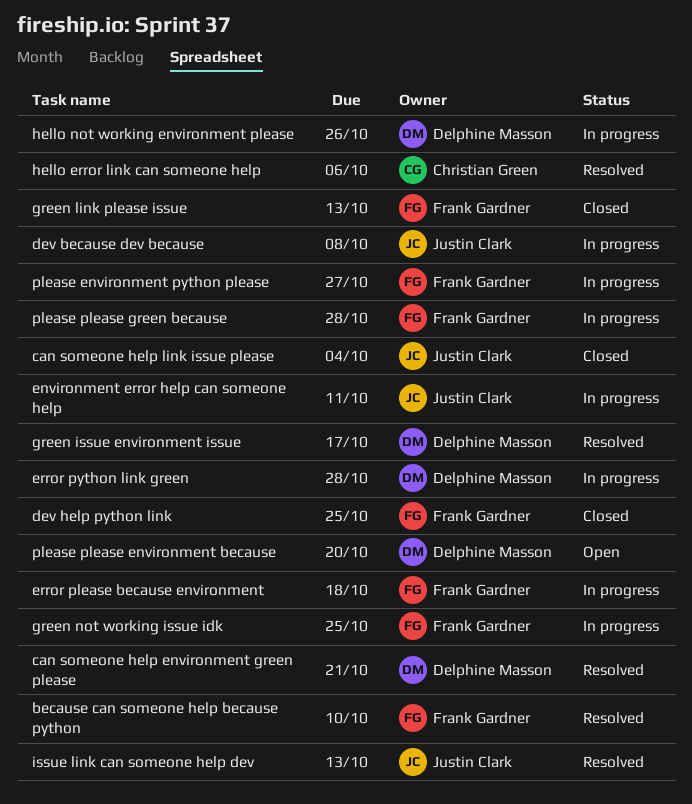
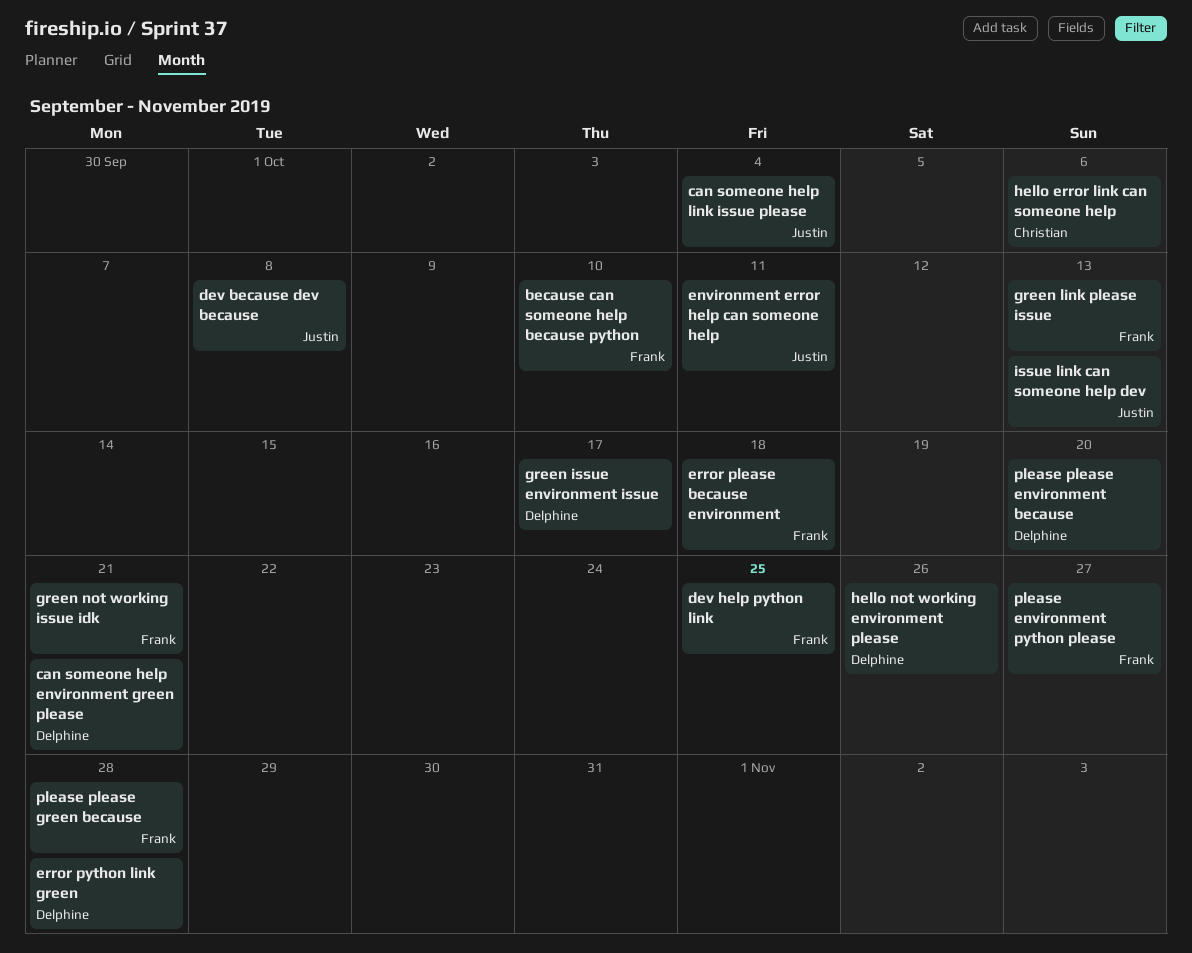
green not working issue idk, due: Oct 25 -> Oct 21

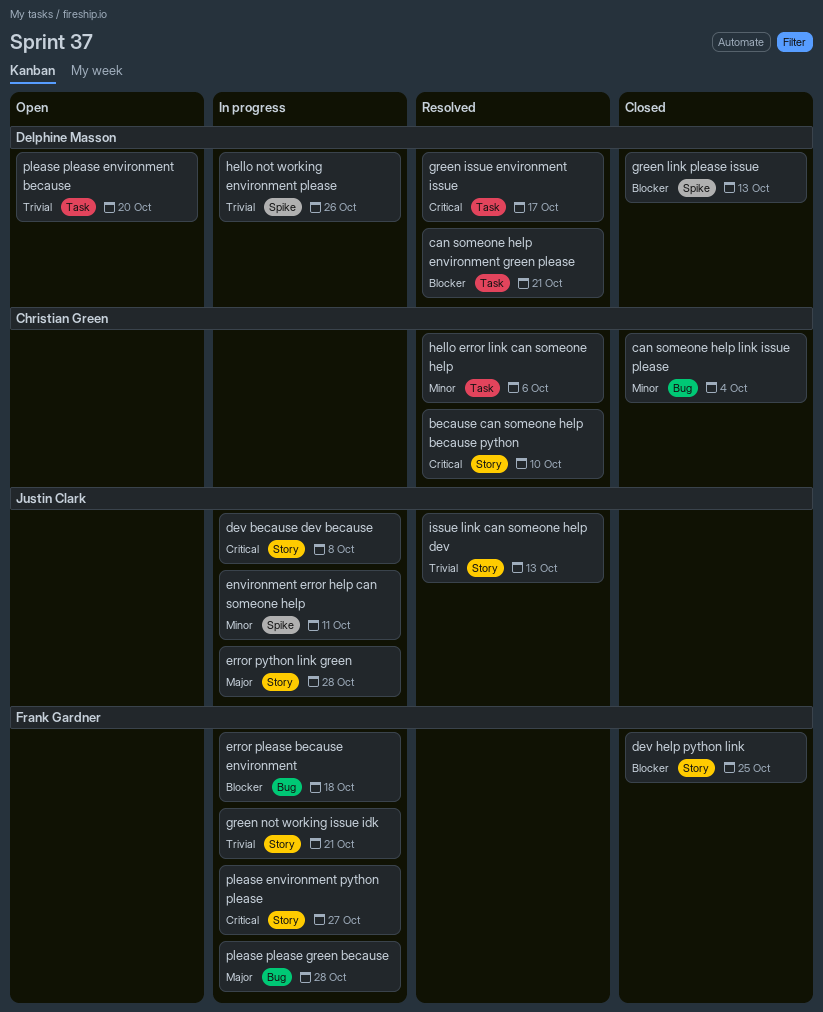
because can someone help because python, owner: Frank Gardner -> Christian Green
can someone help link issue please, owner: Justin Clark -> Christian Green
error python link green, owner: Delphine Masson -> Justin Clark
green link please issue, owner: Frank Gardner -> Delphine Masson

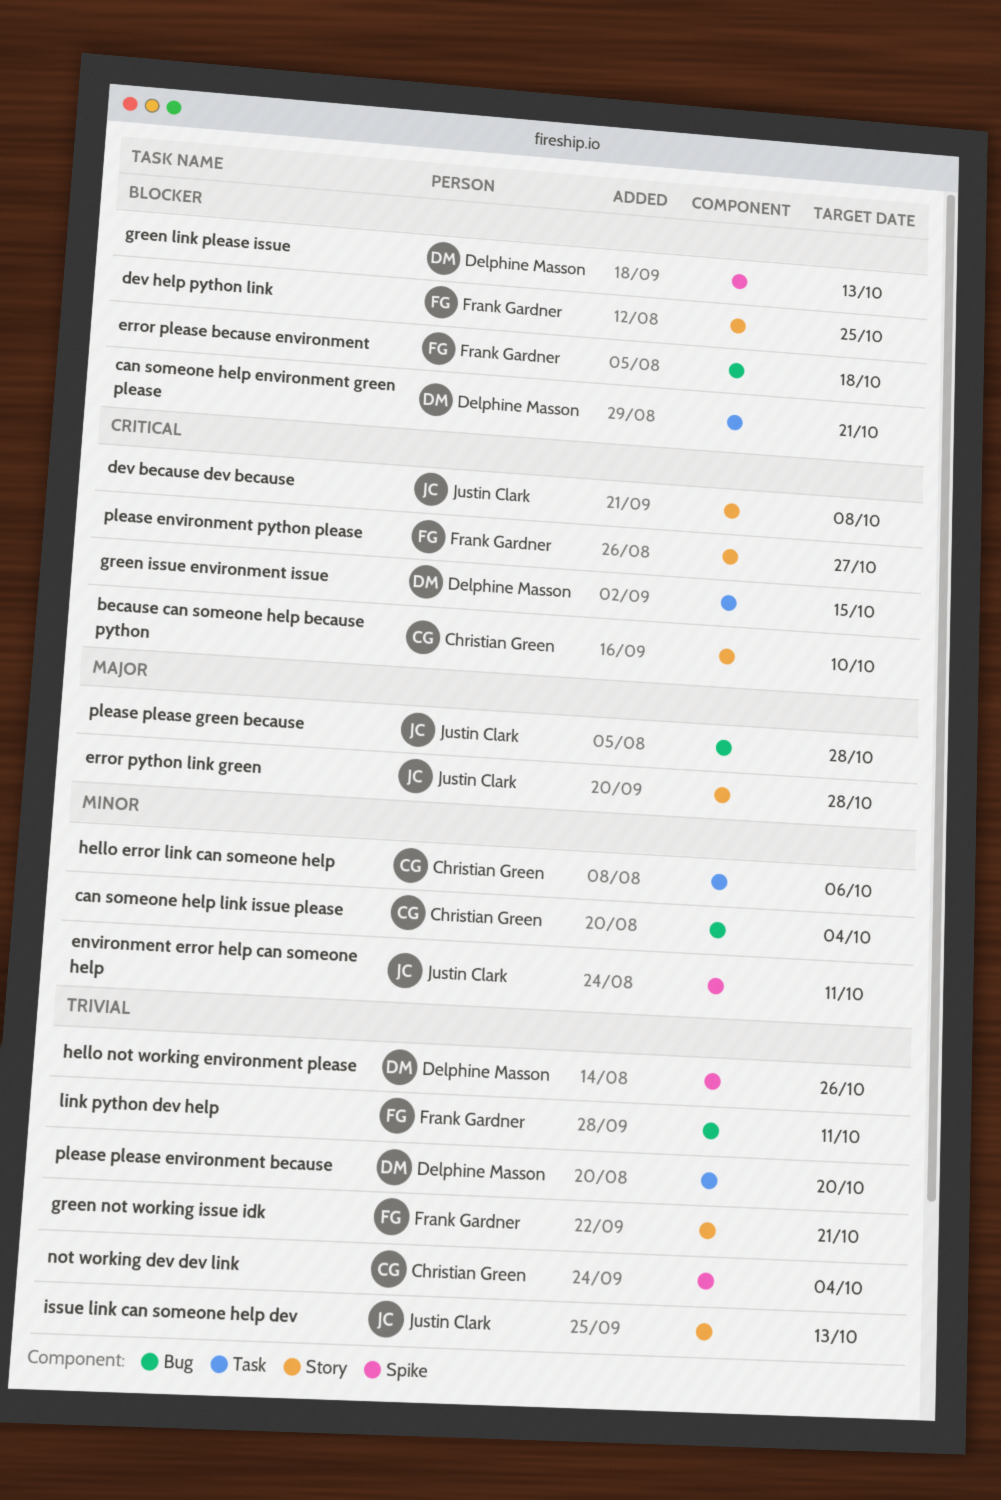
green issue environment issue, due: Oct 17 -> Oct 15
link python dev help: none -> present
not working dev dev link: none -> present
please please green because, owner: Frank Gardner -> Justin Clark

